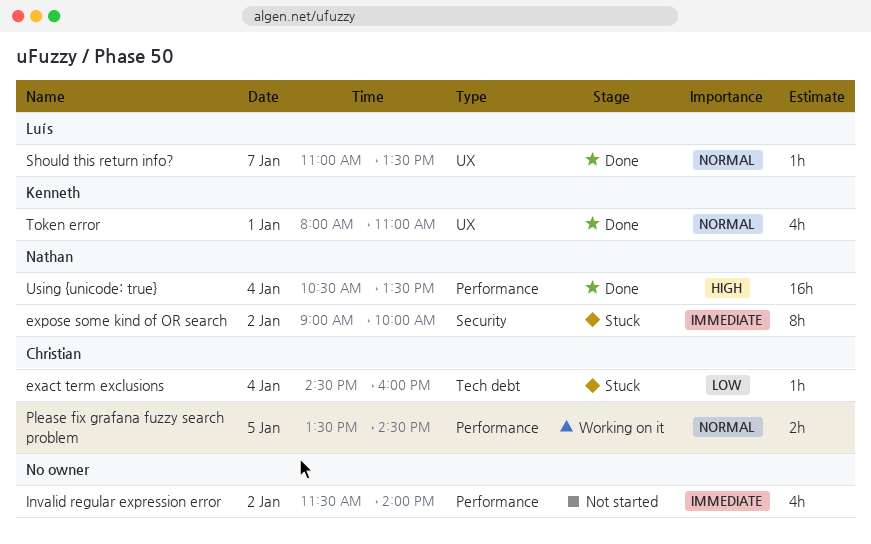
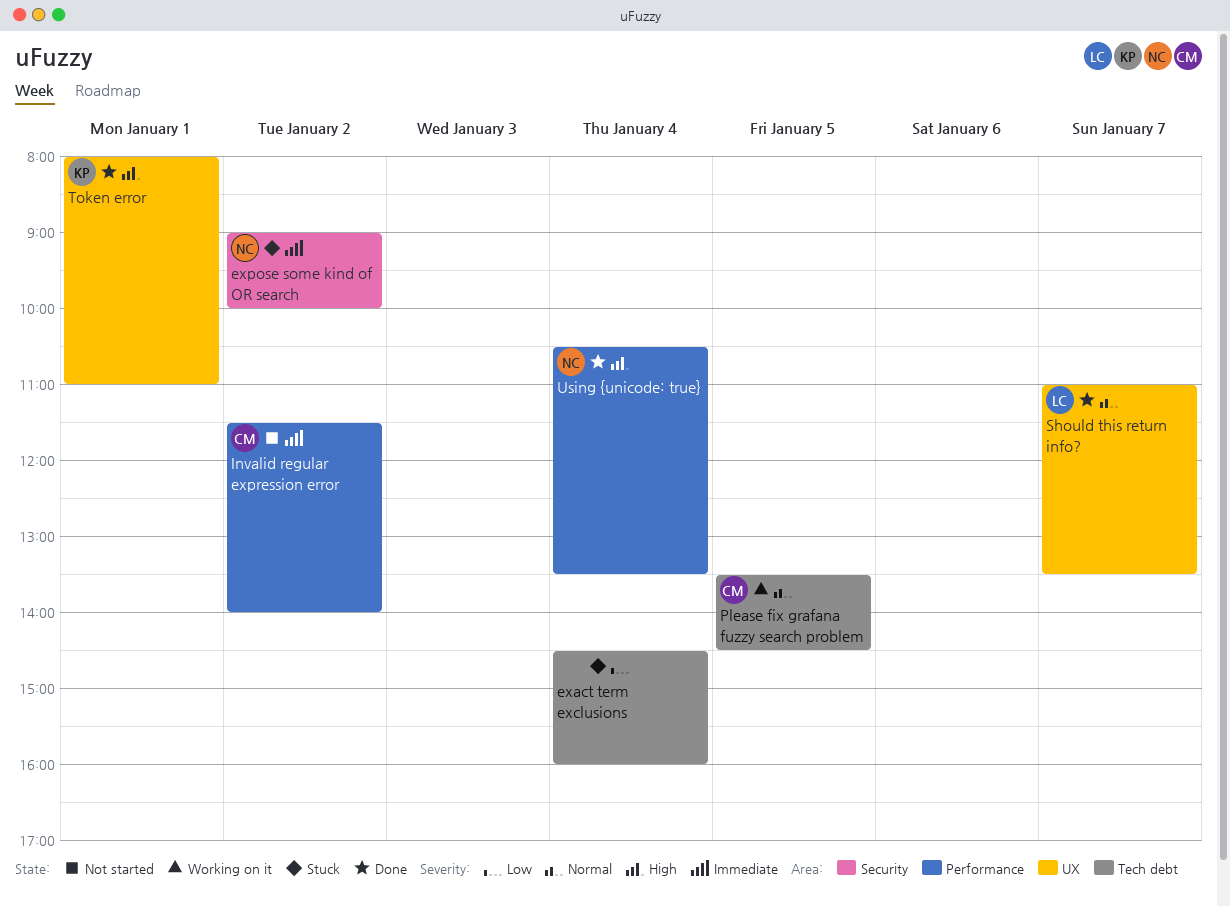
exact term exclusions, owner: Christian -> none
Invalid regular expression error, owner: none -> Christian
Please fix grafana fuzzy search problem, label: Performance -> Tech debt
Token error, priority: Normal -> High

